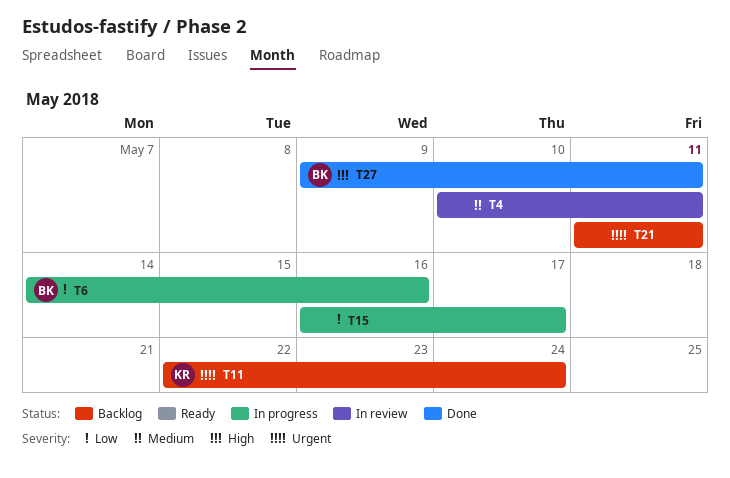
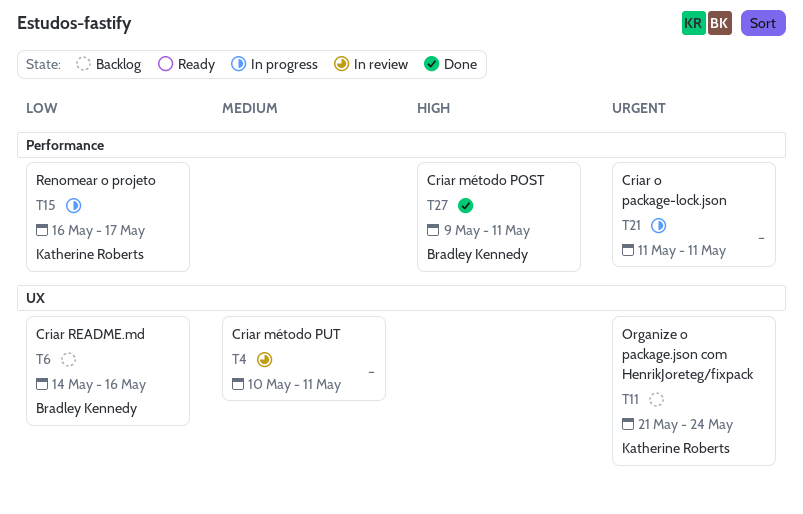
T6, status: In progress -> Backlog
T11, start: May 22 -> May 21
T15, owner: none -> Katherine Roberts
T21, status: Backlog -> In progress

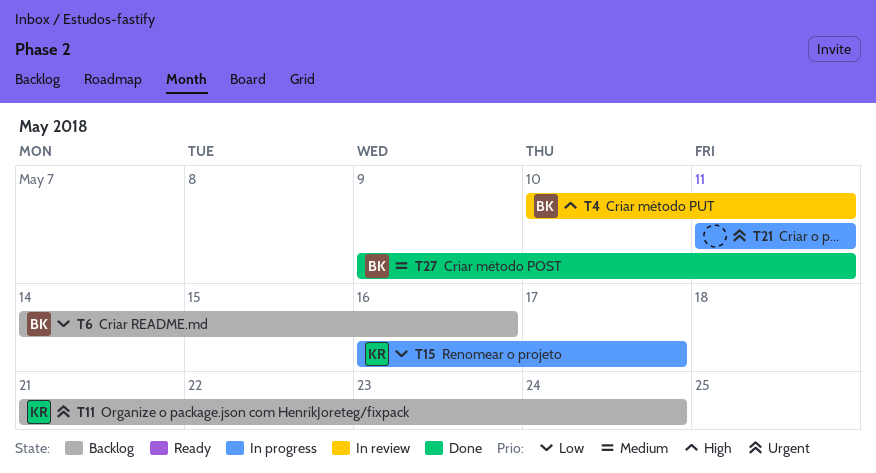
T4, owner: none -> Bradley Kennedy
T4, priority: Medium -> High
T27, priority: High -> Medium

